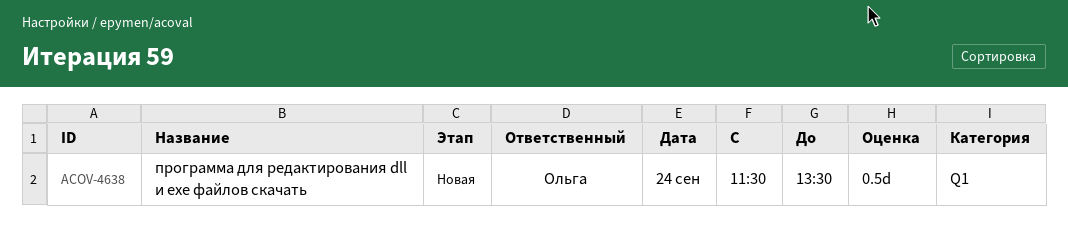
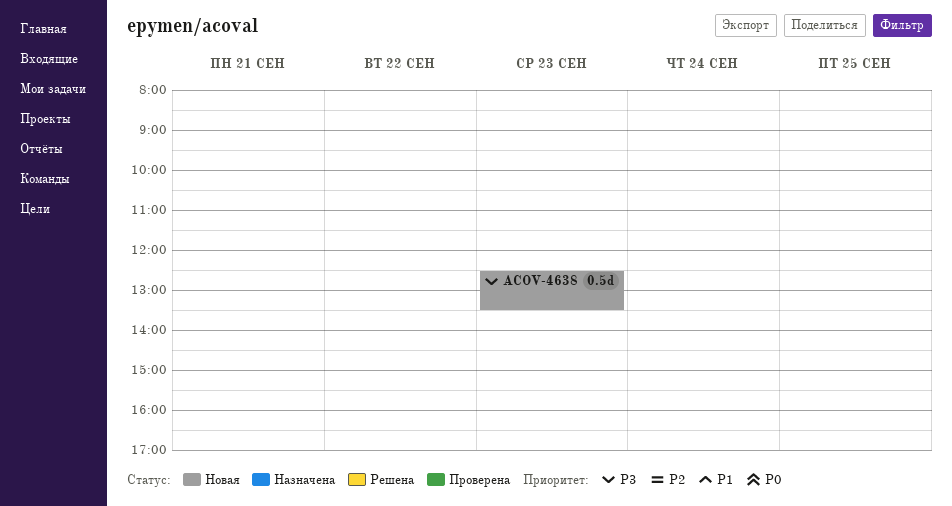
ACOV-4638, day: Sep 24 -> Sep 23
ACOV-4638, begins: 11:30 -> 12:30

